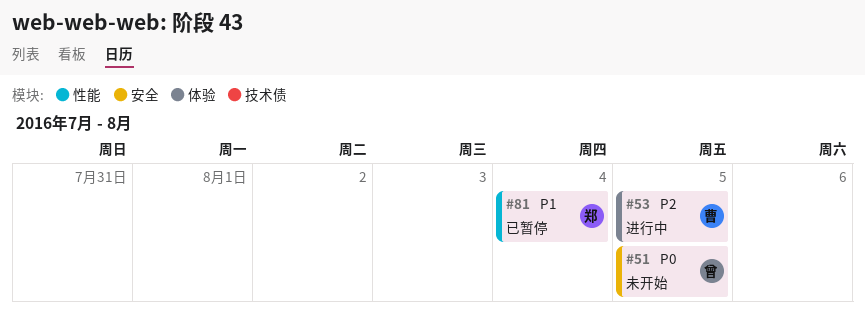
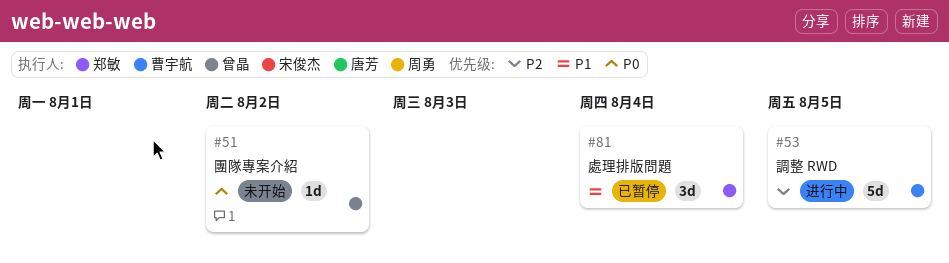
#51, due: Aug 5 -> Aug 2

